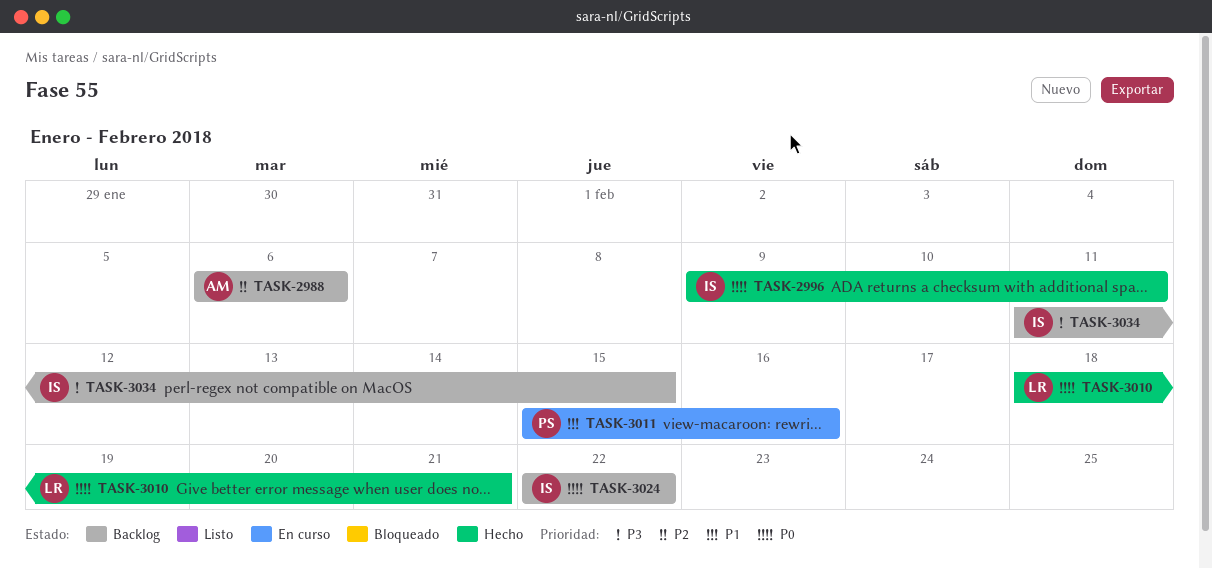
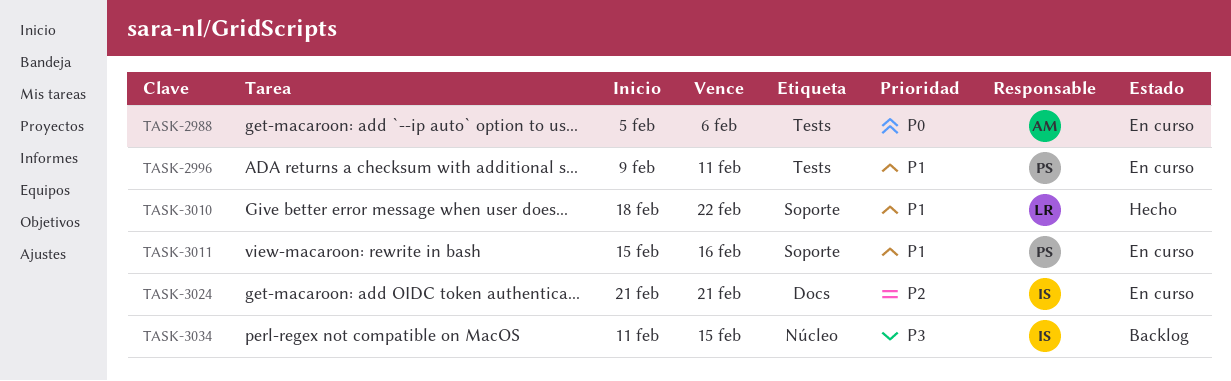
TASK-2988, status: Backlog -> En curso
TASK-2988, priority: P2 -> P0
TASK-2988, start: Feb 6 -> Feb 5
TASK-2996, status: Hecho -> En curso
TASK-2996, owner: IS -> PS
TASK-2996, priority: P0 -> P1
TASK-3010, priority: P0 -> P1
TASK-3010, due: Feb 21 -> Feb 22
TASK-3024, status: Backlog -> En curso
TASK-3024, priority: P0 -> P2
TASK-3024, start: Feb 22 -> Feb 21
TASK-3024, due: Feb 22 -> Feb 21

